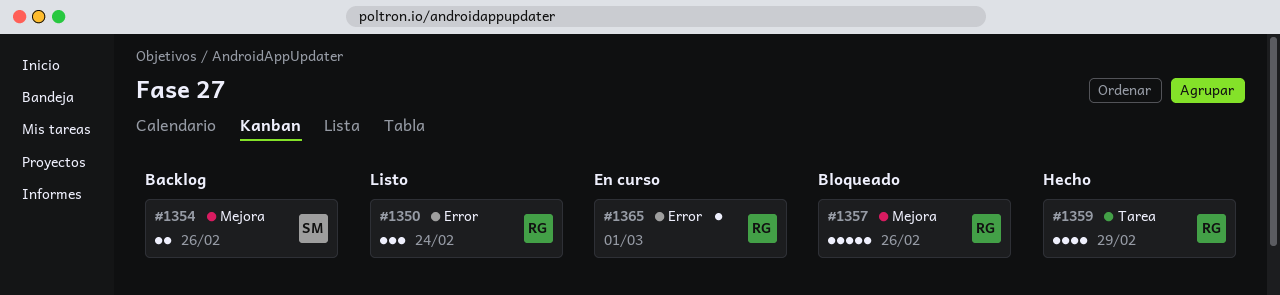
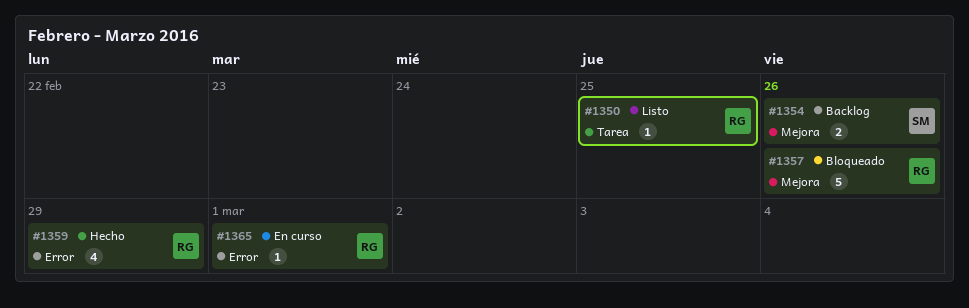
#1350, label: Error -> Tarea
#1350, estimate: 3 -> 1
#1350, due: Feb 24 -> Feb 25
#1359, label: Tarea -> Error

